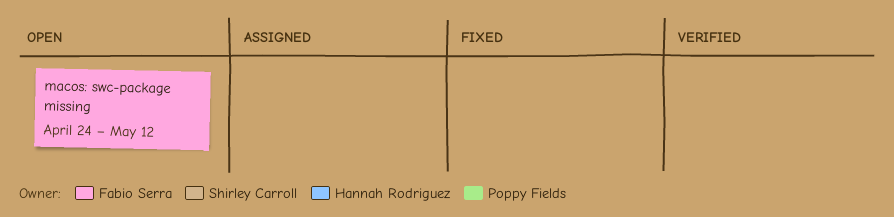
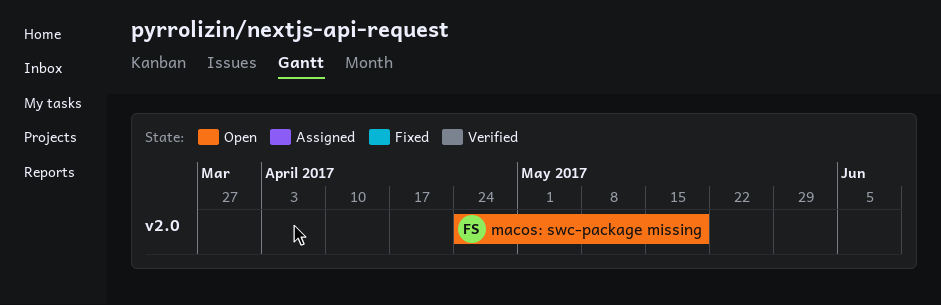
macos: swc-package missing, due: May 12 -> May 19

